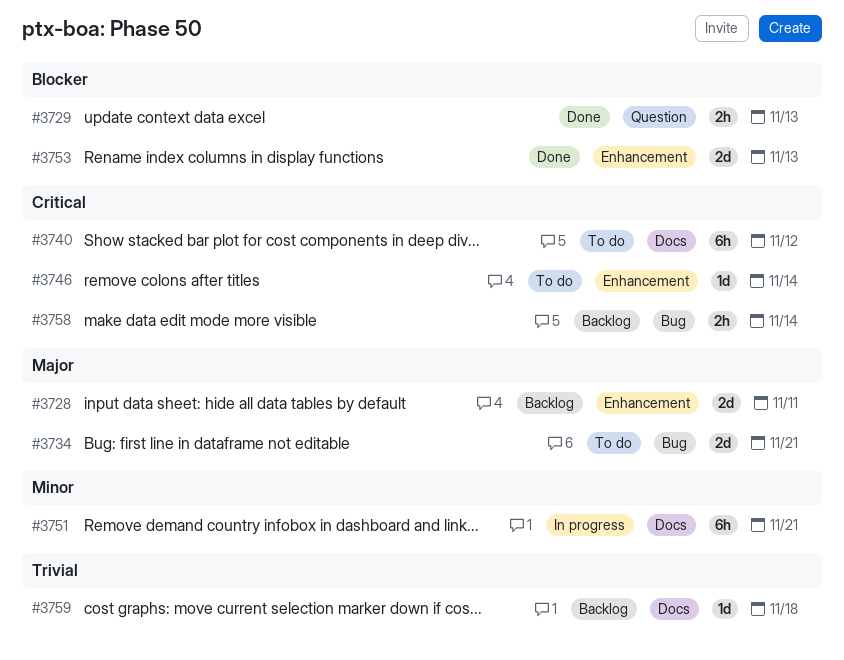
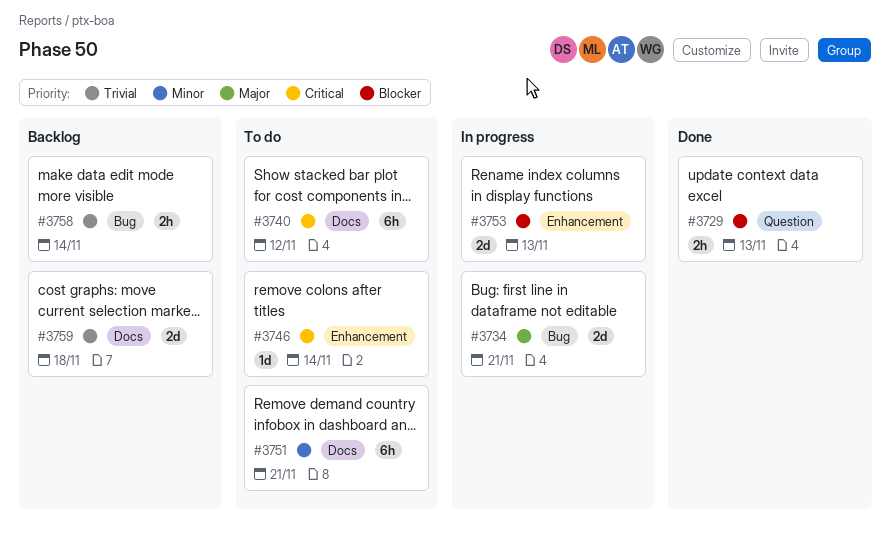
#3728: present -> none
#3734, status: To do -> In progress
#3751, status: In progress -> To do
#3753, status: Done -> In progress
#3758, priority: Critical -> Trivial
#3759, estimate: 1d -> 2d

